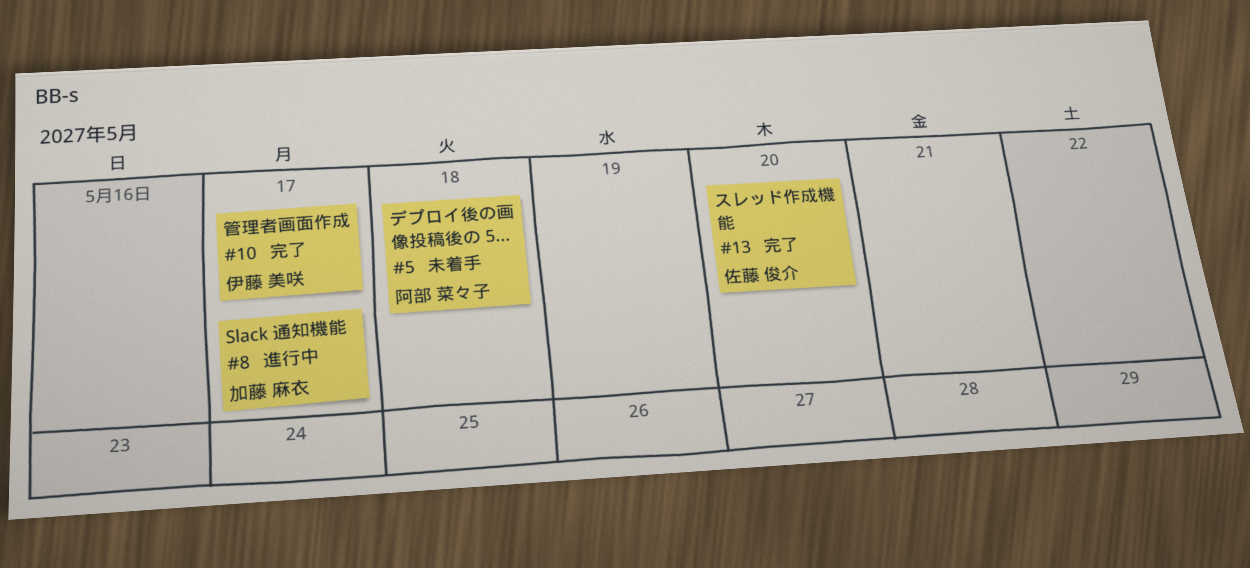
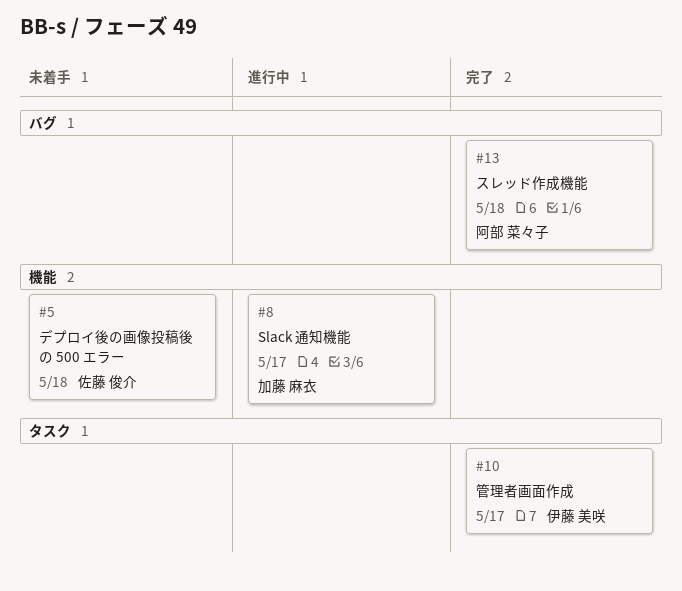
#5, owner: 阿部 菜々子 -> 佐藤 俊介
#13, owner: 佐藤 俊介 -> 阿部 菜々子
#13, due: May 20 -> May 18

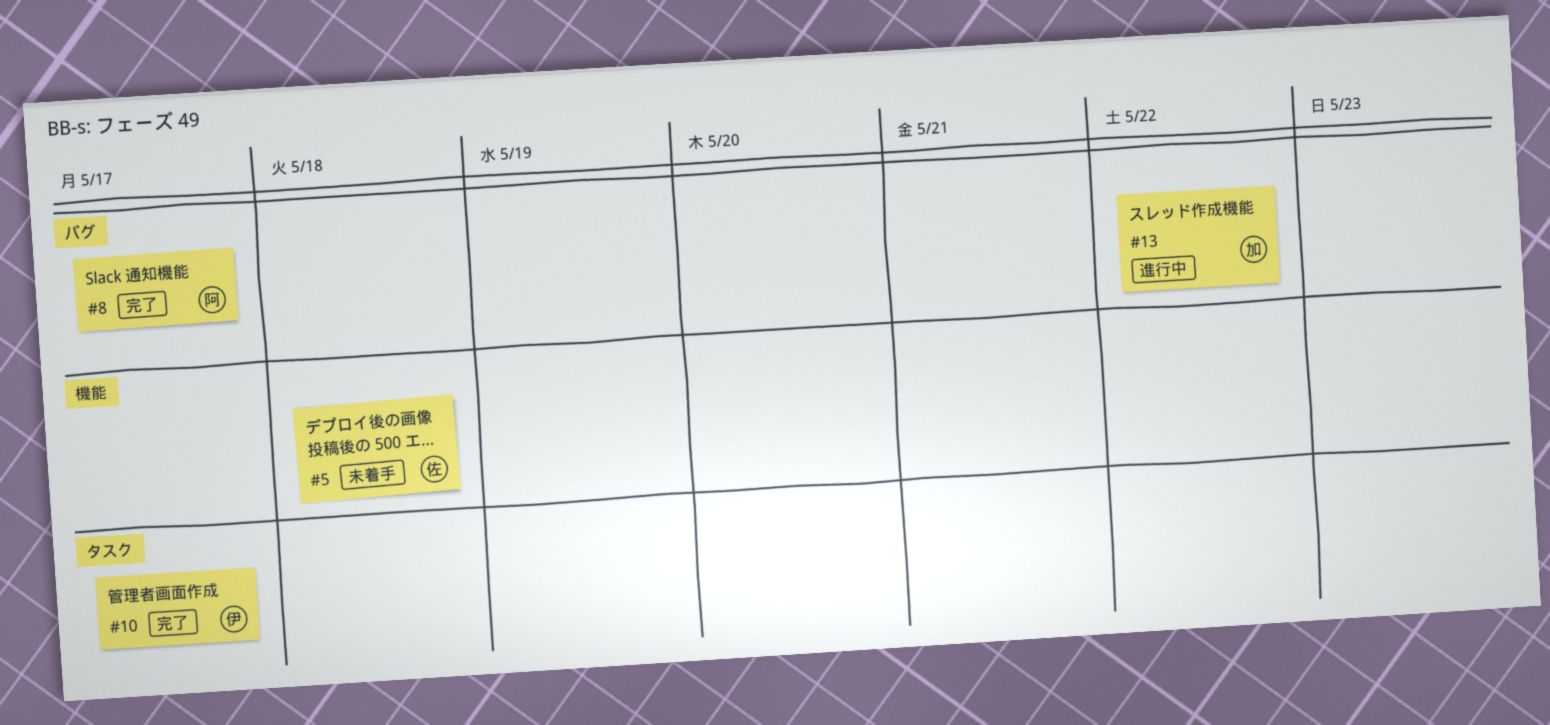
#8, status: 進行中 -> 完了
#8, owner: 加藤 麻衣 -> 阿部 菜々子
#8, label: 機能 -> バグ
#13, status: 完了 -> 進行中
#13, owner: 阿部 菜々子 -> 加藤 麻衣
#13, due: May 18 -> May 22

